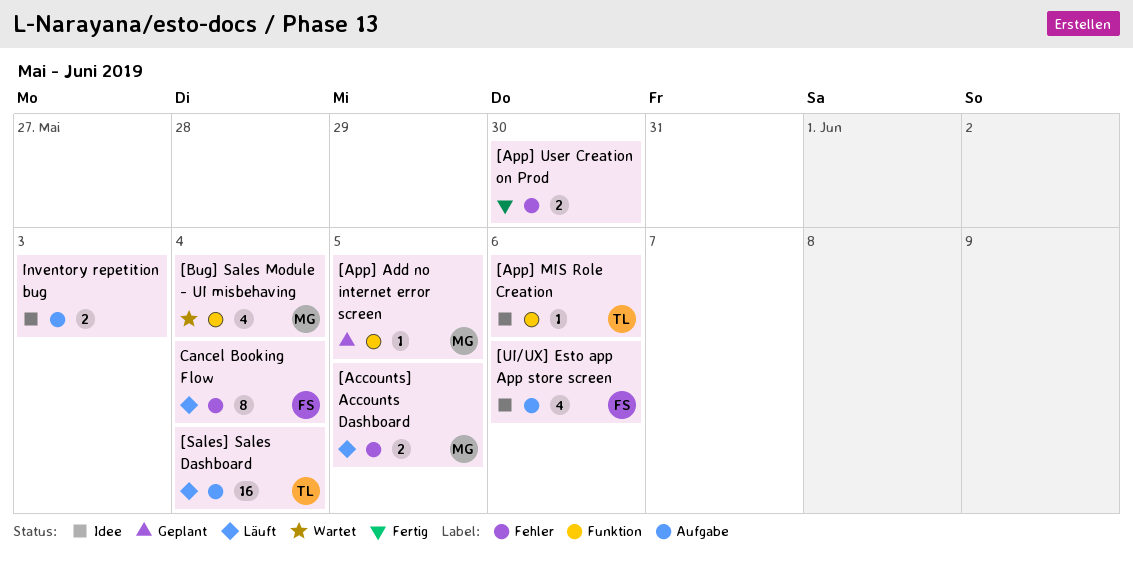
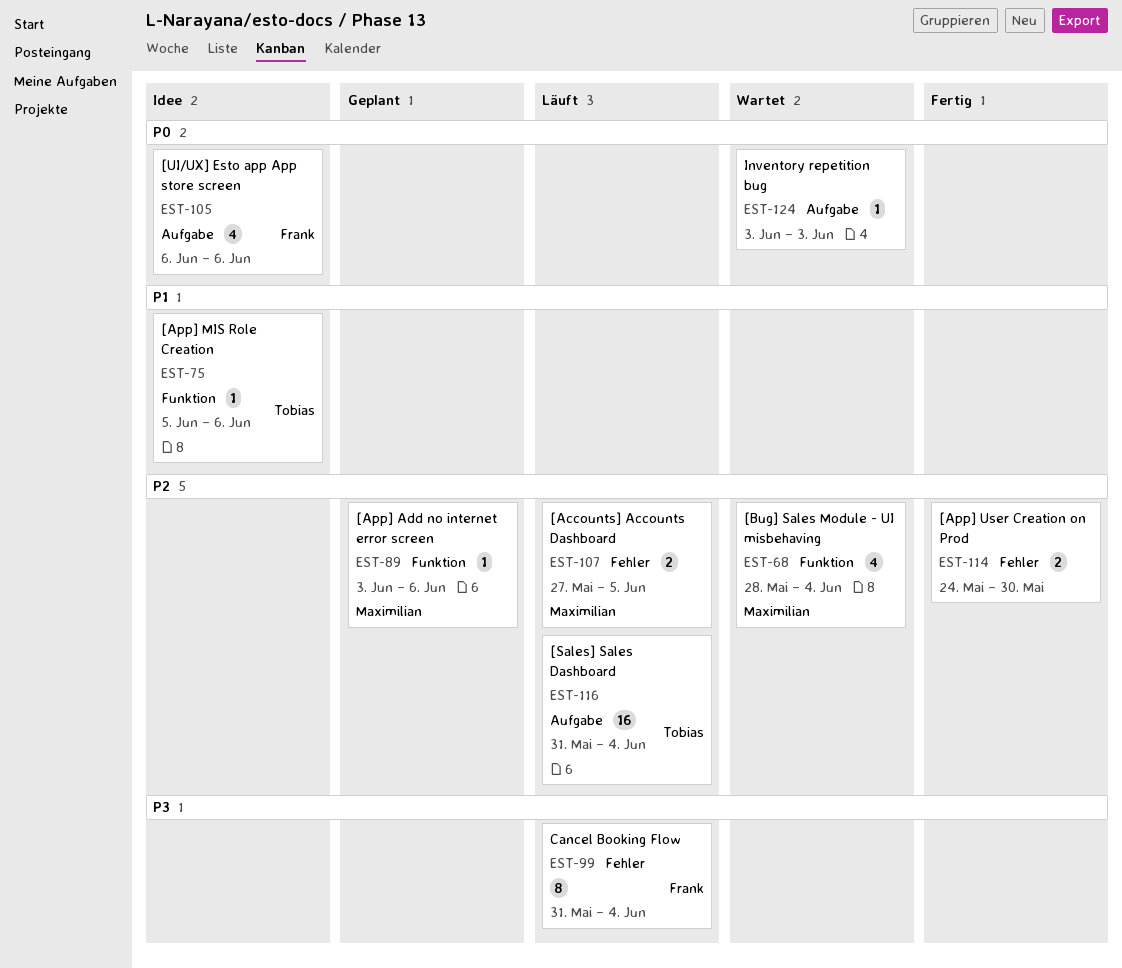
[App] Add no internet error screen, due: Jun 5 -> Jun 6
Inventory repetition bug, status: Idee -> Wartet
Inventory repetition bug, estimate: 2 -> 1

